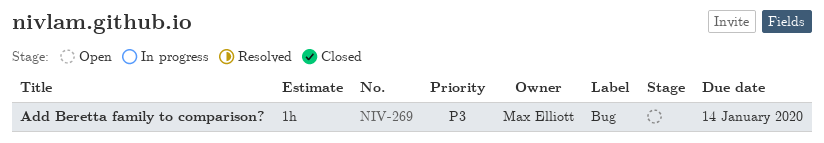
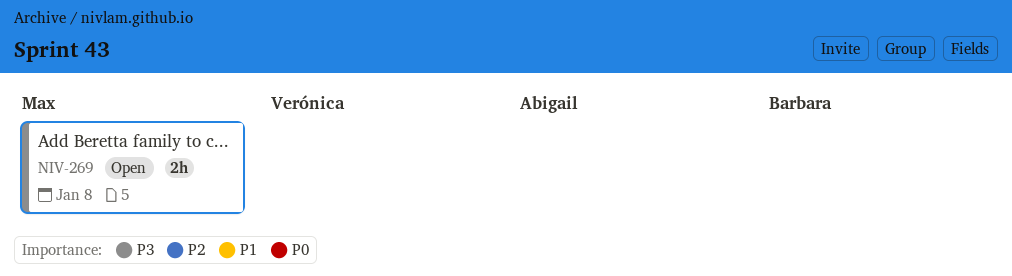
NIV-269, estimate: 1h -> 2h
NIV-269, due: Jan 14 -> Jan 8

